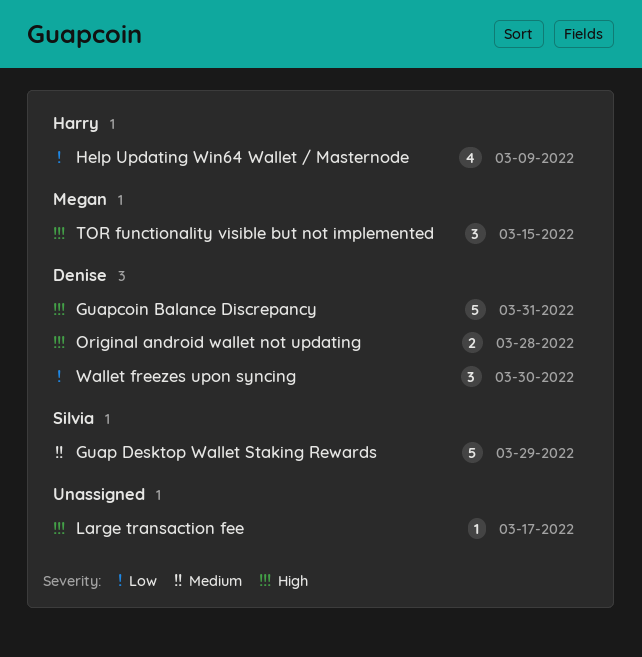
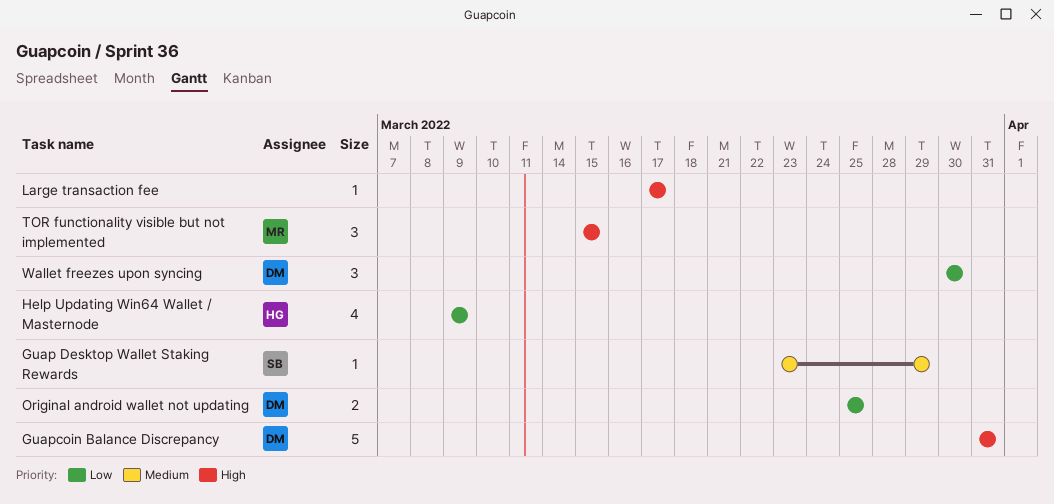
Guap Desktop Wallet Staking Rewards, estimate: 5 -> 1
Original android wallet not updating, priority: High -> Low
Original android wallet not updating, due: Mar 28 -> Mar 25

